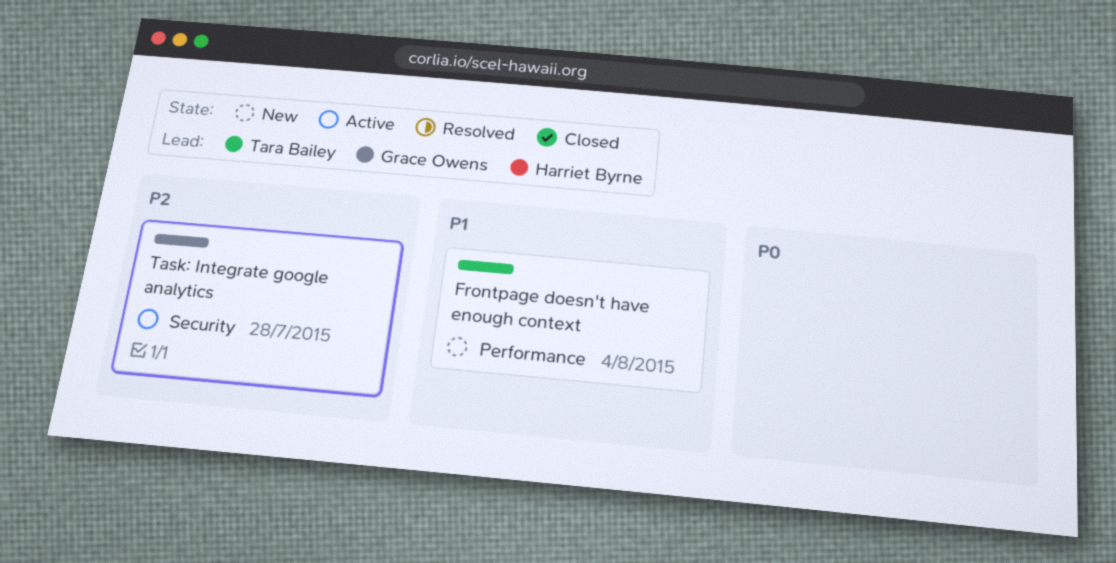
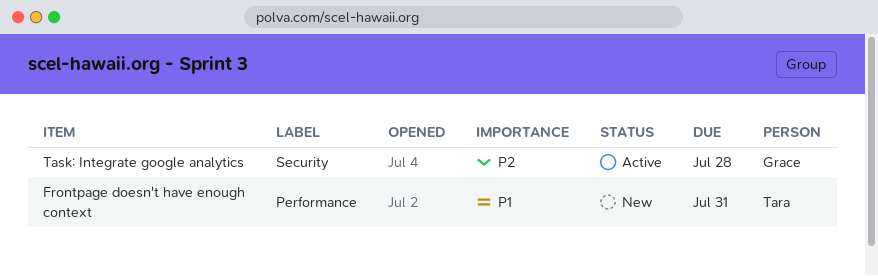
Frontpage doesn't have enough context, due: Aug 4 -> Jul 31

